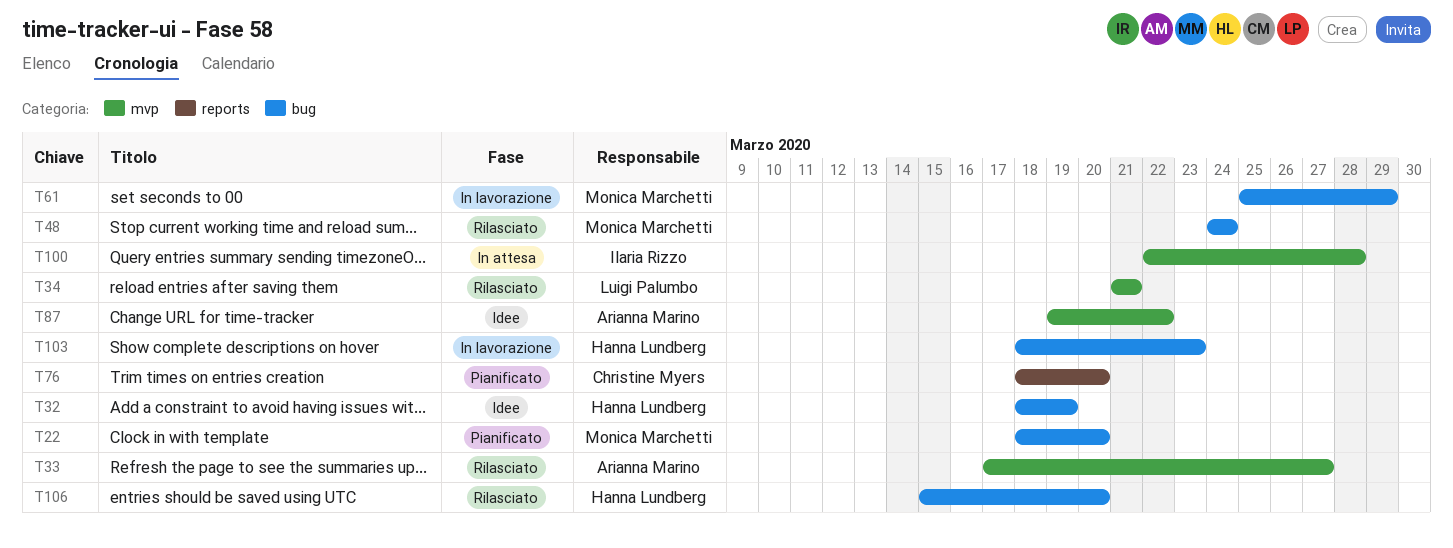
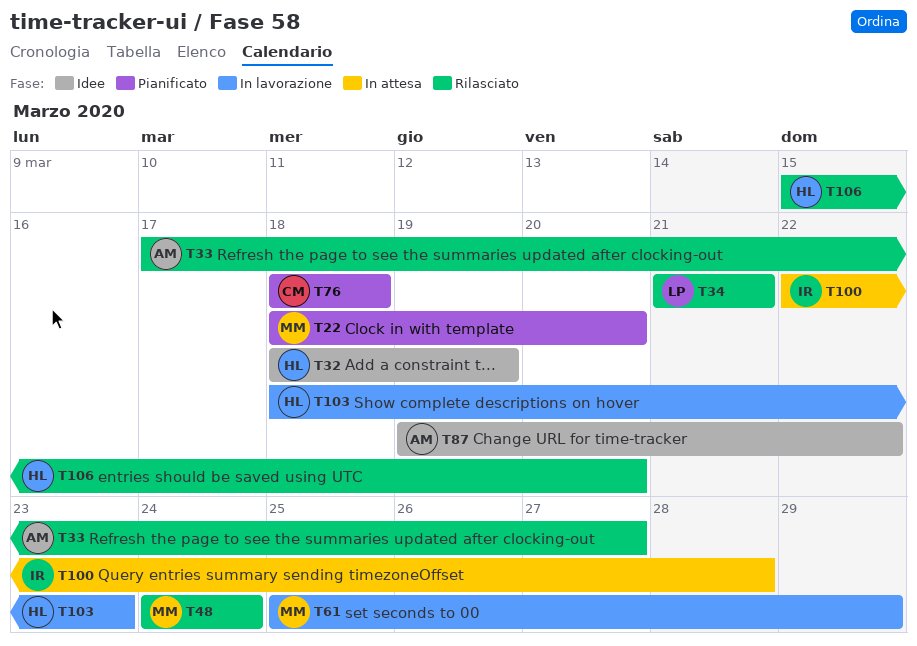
T76, due: Mar 20 -> Mar 18

